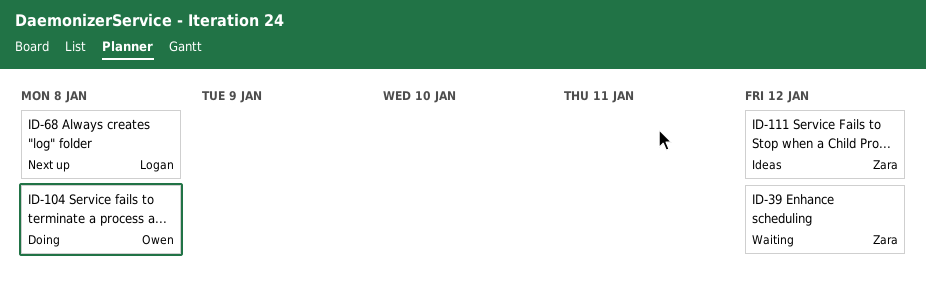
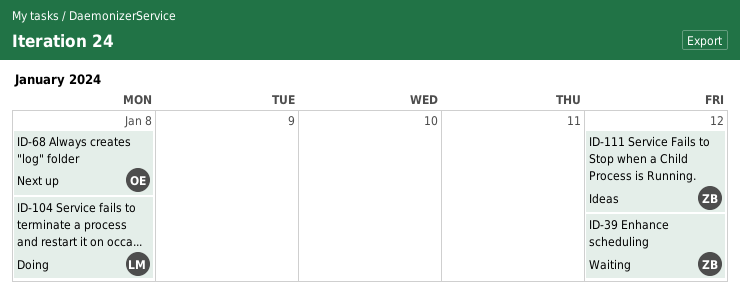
ID-68, owner: Logan -> Owen
ID-104, owner: Owen -> Logan

